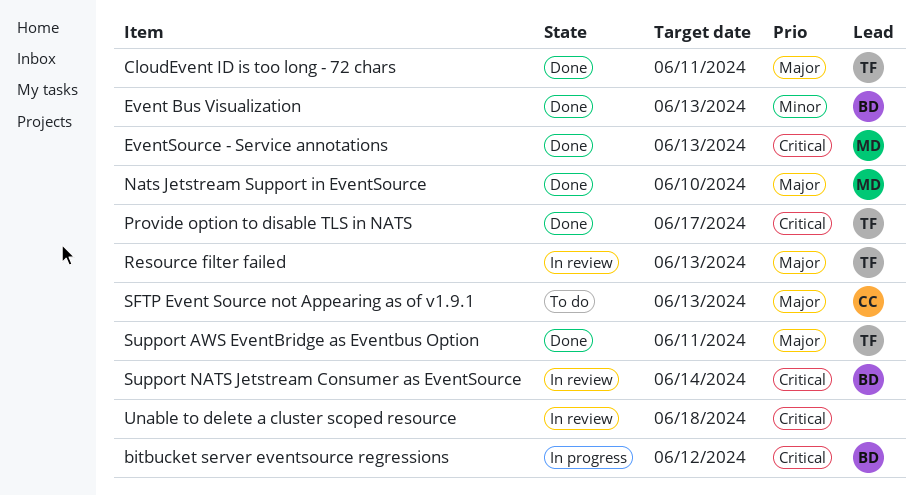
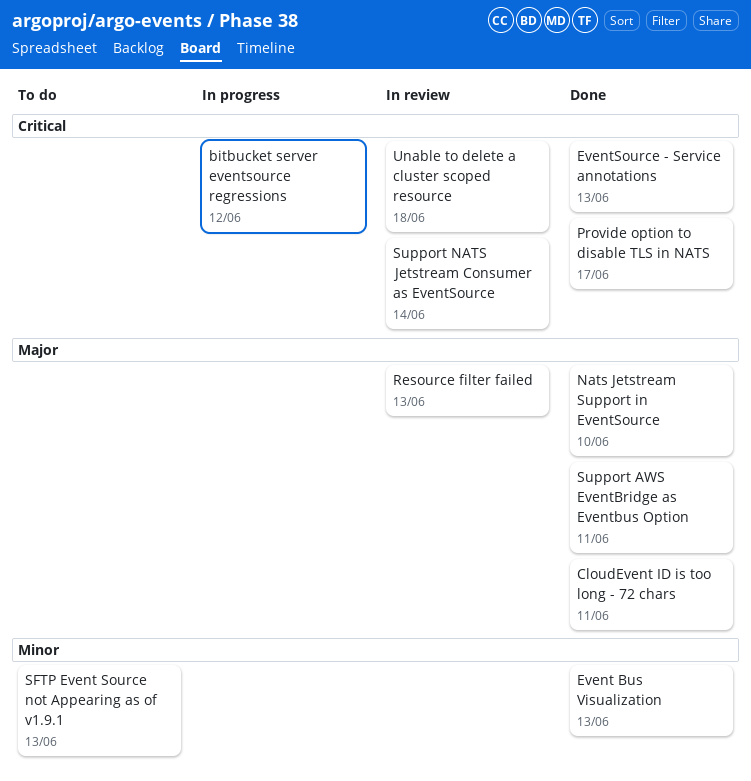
SFTP Event Source not Appearing as of v1.9.1, priority: Major -> Minor

